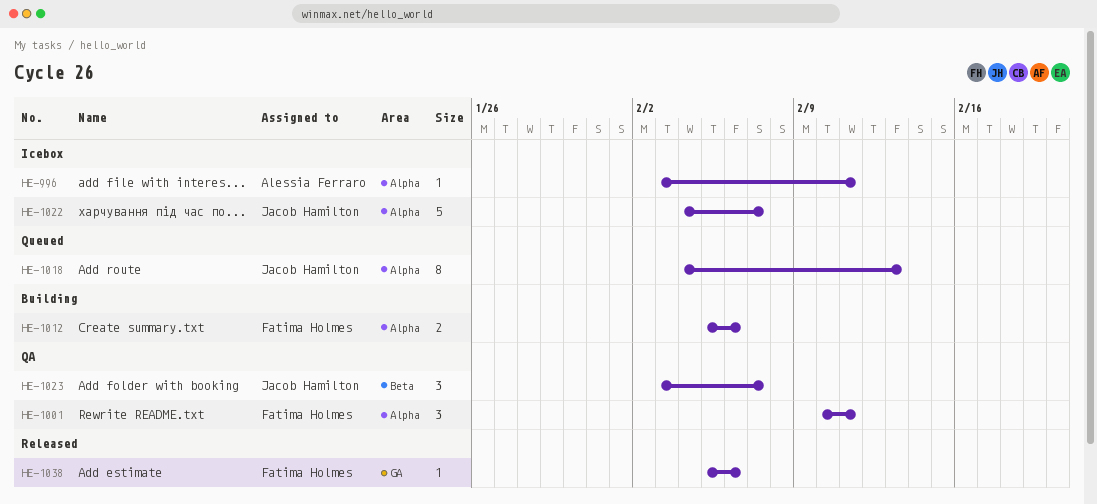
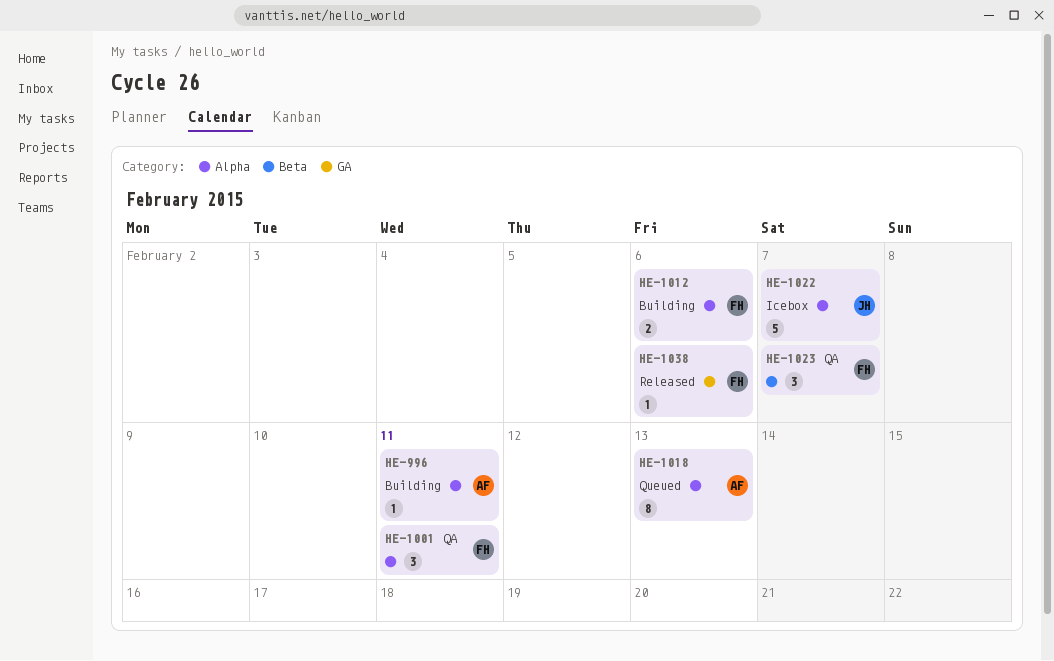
HE-996, status: Icebox -> Building
HE-1018, owner: Jacob Hamilton -> Alessia Ferraro
HE-1023, owner: Jacob Hamilton -> Fatima Holmes

